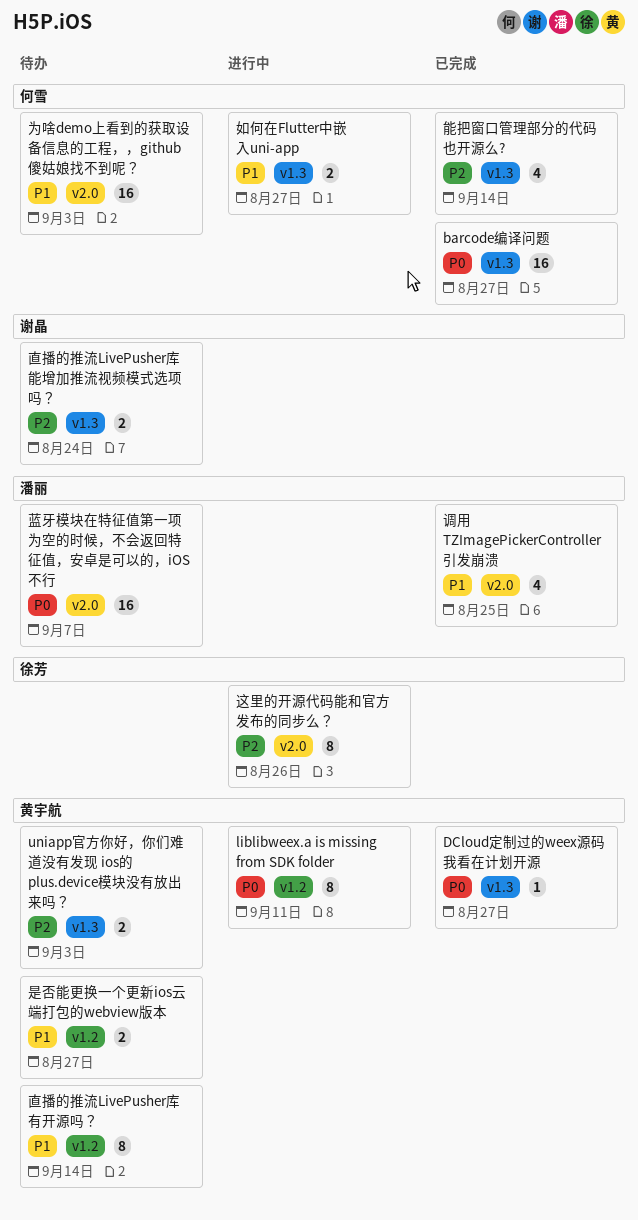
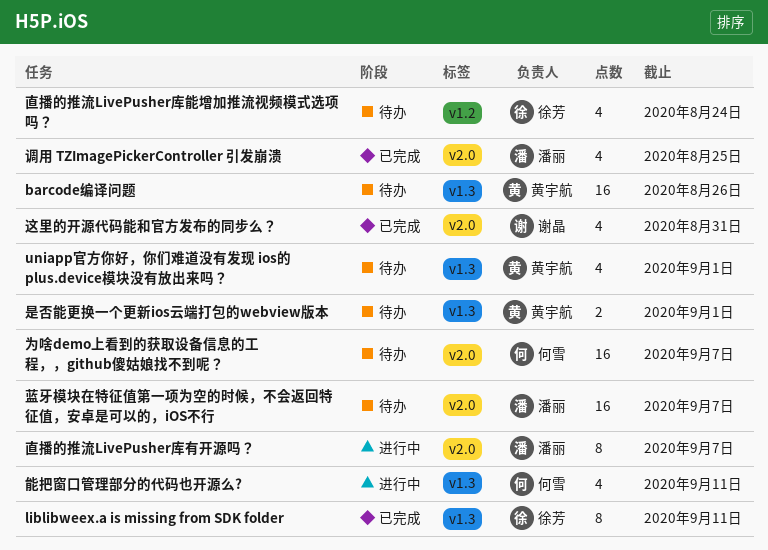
barcode编译问题, status: 已完成 -> 待办
barcode编译问题, owner: 何雪 -> 黄宇航
barcode编译问题, due: Aug 27 -> Aug 26
DCloud定制过的weex源码我看在计划开源: present -> none
liblibweex.a is missing from SDK folder, status: 进行中 -> 已完成
liblibweex.a is missing from SDK folder, owner: 黄宇航 -> 徐芳
liblibweex.a is missing from SDK folder, label: v1.2 -> v1.3
uniapp官方你好，你们难道没有发现 ios的 plus.device模块没有放出来吗？, estimate: 2 -> 4
uniapp官方你好，你们难道没有发现 ios的 plus.device模块没有放出来吗？, due: Sep 3 -> Sep 1
为啥demo上看到的获取设备信息的工程，，github傻姑娘找不到呢？, due: Sep 3 -> Sep 7
如何在Flutter中嵌入uni-app: present -> none
是否能更换一个更新ios云端打包的webview版本, label: v1.2 -> v1.3
是否能更换一个更新ios云端打包的webview版本, due: Aug 27 -> Sep 1
直播的推流LivePusher库有开源吗？, status: 待办 -> 进行中
直播的推流LivePusher库有开源吗？, owner: 黄宇航 -> 潘丽
直播的推流LivePusher库有开源吗？, label: v1.2 -> v2.0
直播的推流LivePusher库有开源吗？, due: Sep 14 -> Sep 7
直播的推流LivePusher库能增加推流视频模式选项吗？, owner: 谢晶 -> 徐芳
直播的推流LivePusher库能增加推流视频模式选项吗？, label: v1.3 -> v1.2
直播的推流LivePusher库能增加推流视频模式选项吗？, estimate: 2 -> 4
能把窗口管理部分的代码也开源么?, status: 已完成 -> 进行中
能把窗口管理部分的代码也开源么?, due: Sep 14 -> Sep 11
这里的开源代码能和官方发布的同步么？, status: 进行中 -> 已完成
这里的开源代码能和官方发布的同步么？, owner: 徐芳 -> 谢晶
这里的开源代码能和官方发布的同步么？, estimate: 8 -> 4
这里的开源代码能和官方发布的同步么？, due: Aug 26 -> Aug 31

